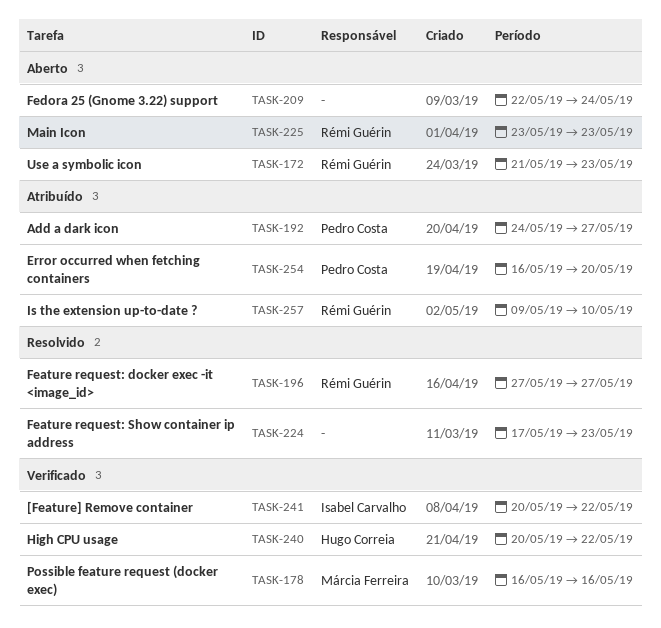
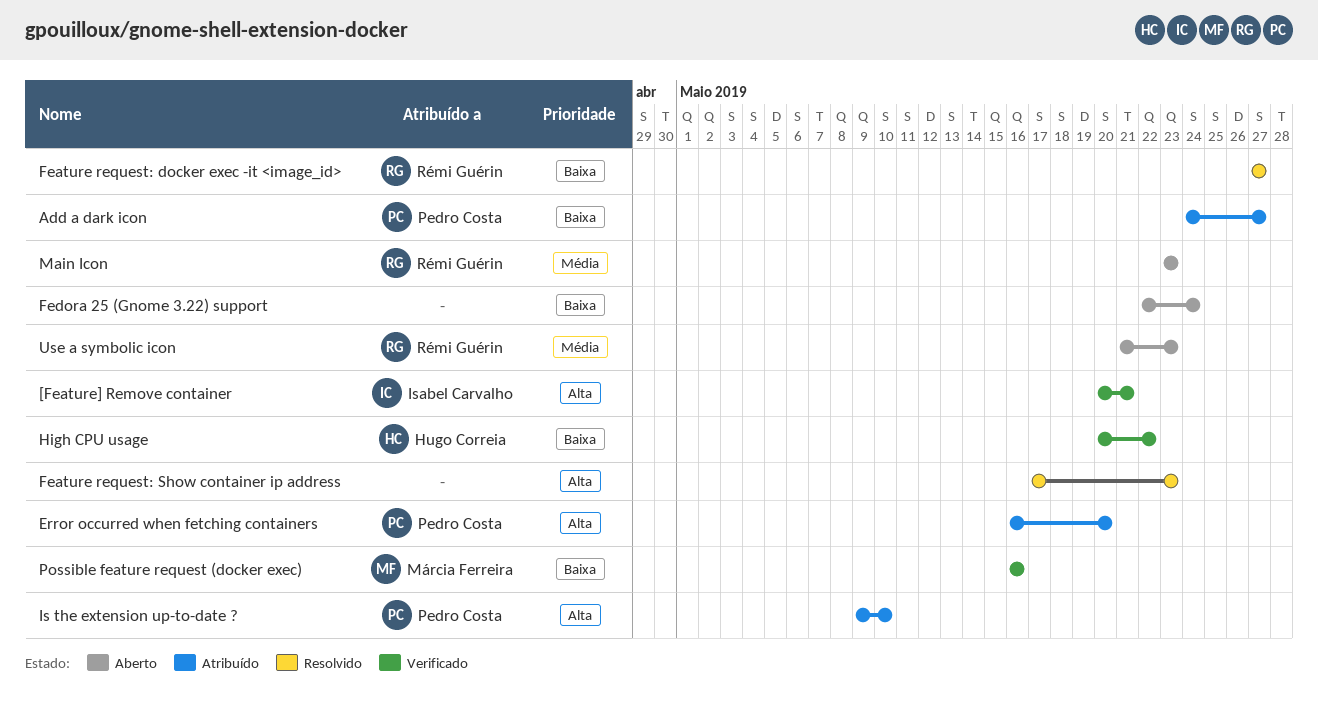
[Feature] Remove container, due: May 22 -> May 21
Is the extension up-to-date ?, owner: Rémi Guérin -> Pedro Costa

